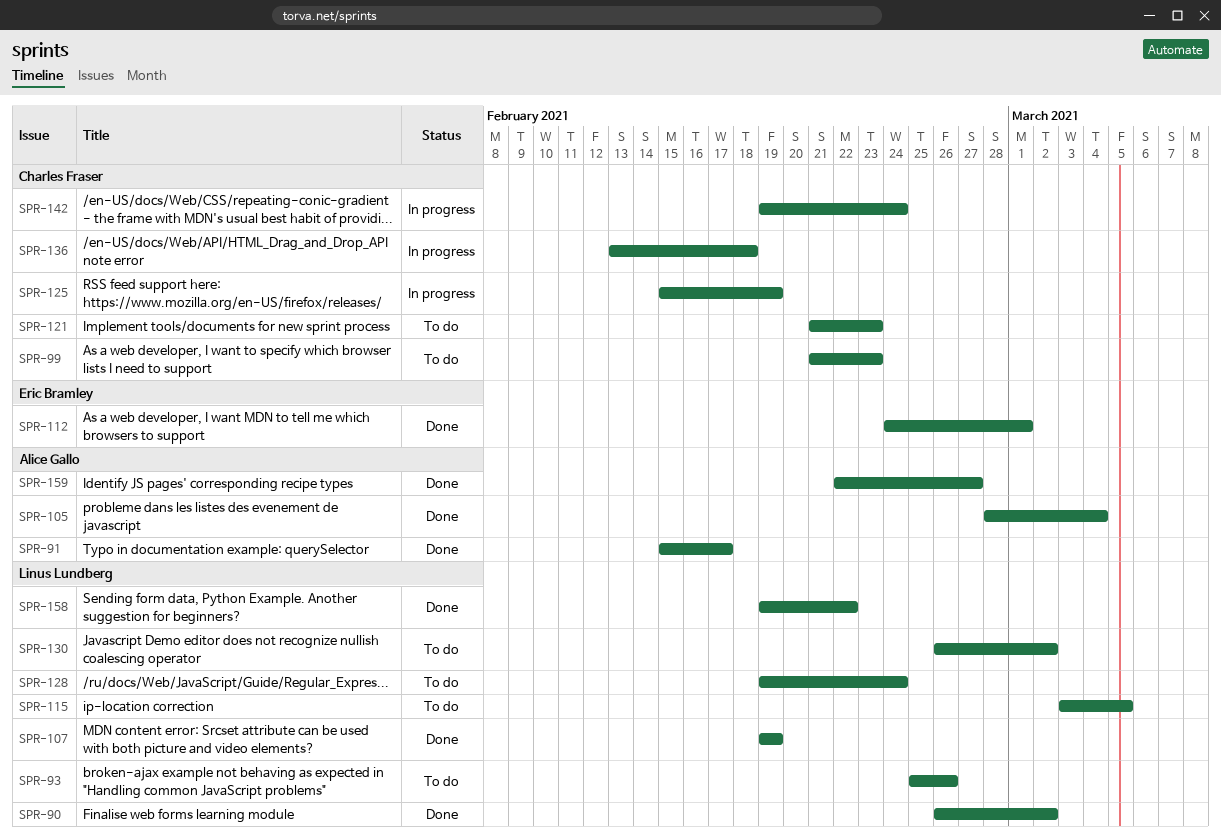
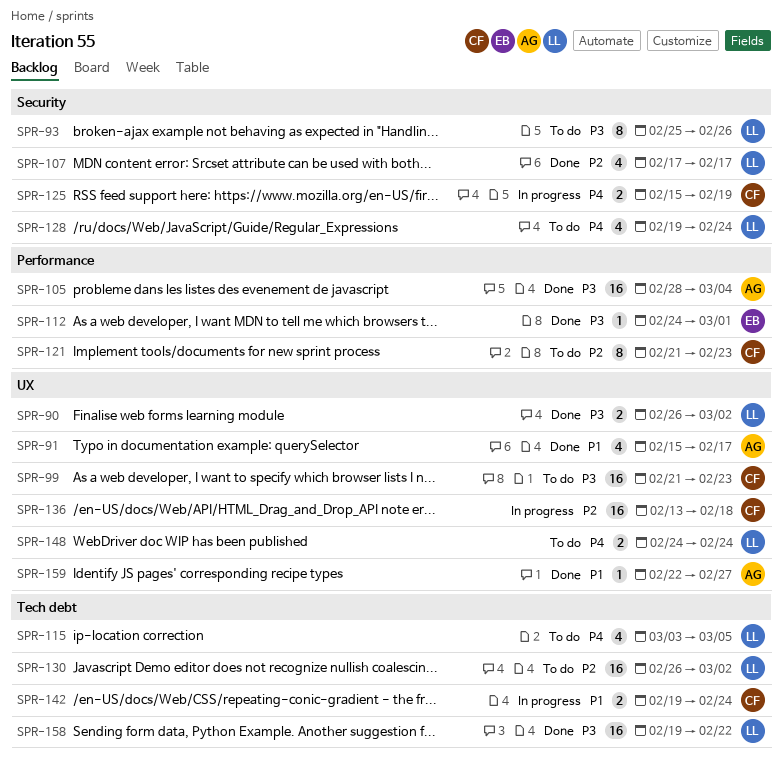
SPR-107, start: Feb 19 -> Feb 17
SPR-107, due: Feb 19 -> Feb 17
SPR-148: none -> present

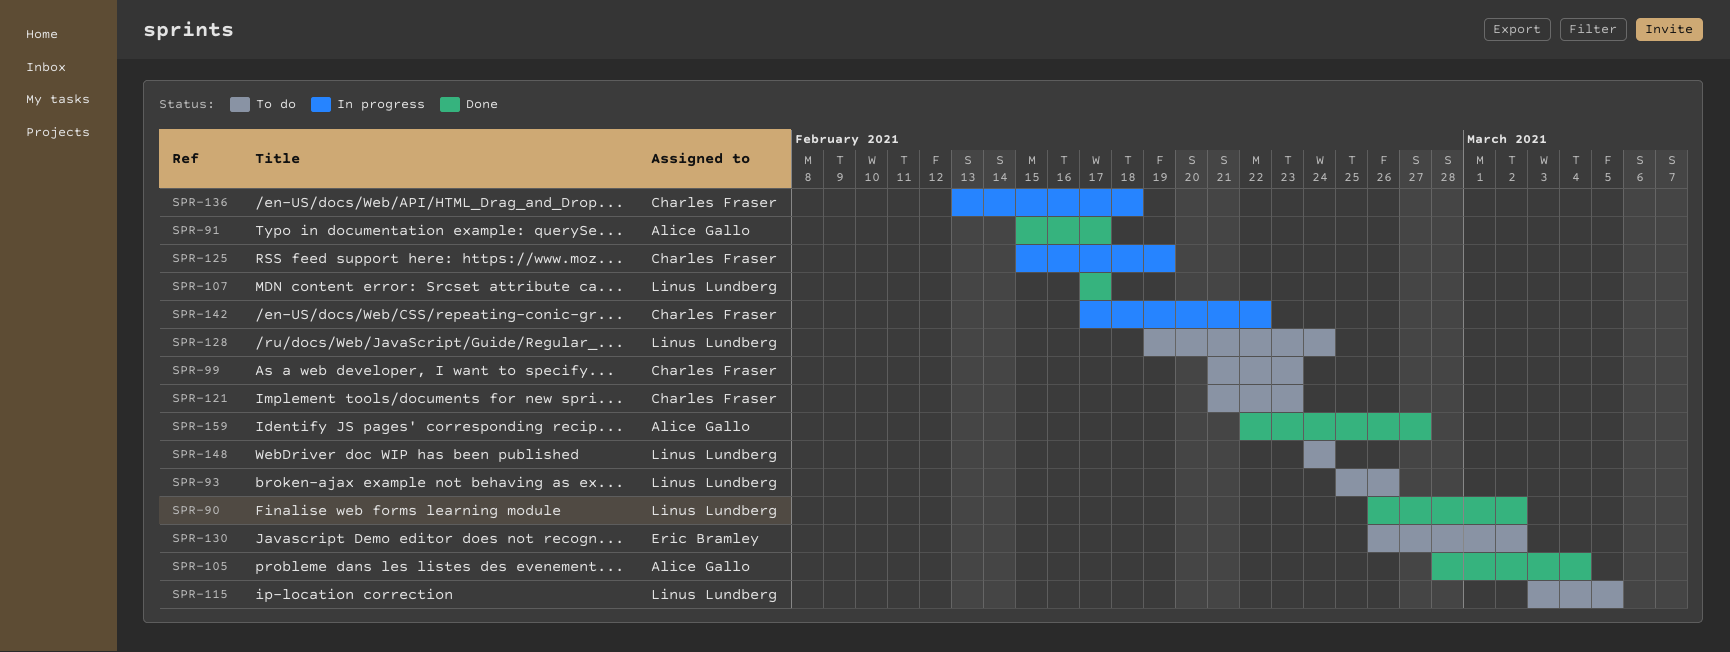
SPR-112: present -> none
SPR-130, owner: Linus Lundberg -> Eric Bramley
SPR-142, start: Feb 19 -> Feb 17
SPR-142, due: Feb 24 -> Feb 22
SPR-158: present -> none

